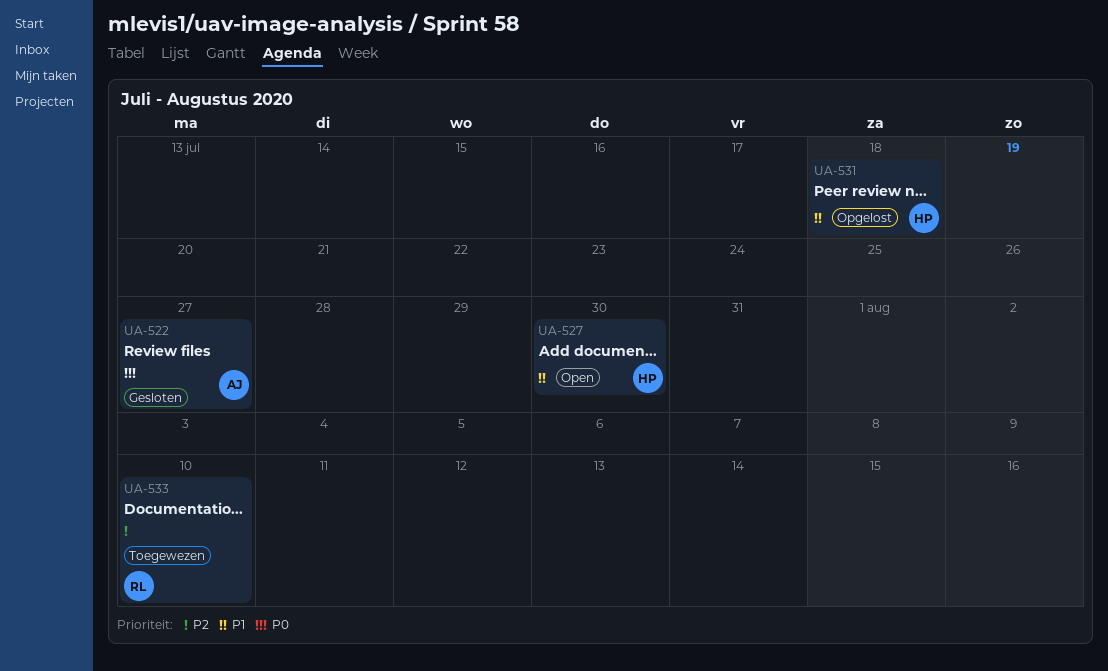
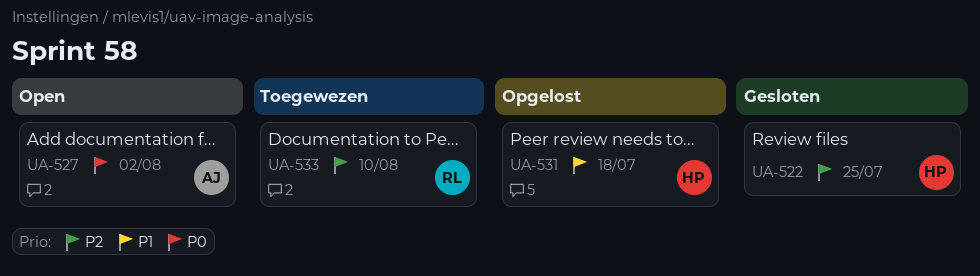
UA-522, owner: AJ -> HP
UA-522, priority: P0 -> P2
UA-522, due: Jul 27 -> Jul 25
UA-527, owner: HP -> AJ
UA-527, priority: P1 -> P0
UA-527, due: Jul 30 -> Aug 2

